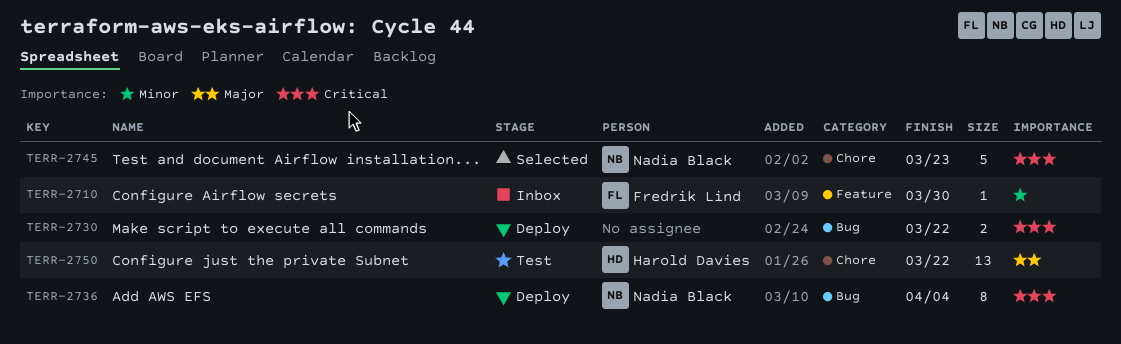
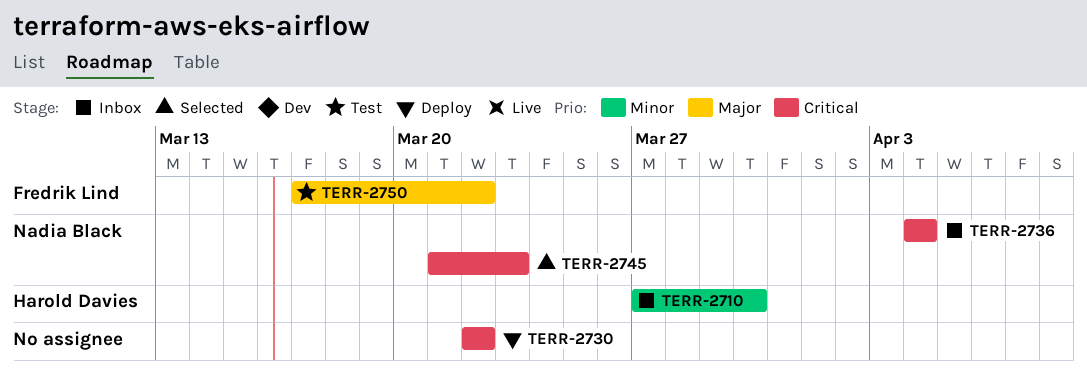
TERR-2710, owner: Fredrik Lind -> Harold Davies
TERR-2736, status: Deploy -> Inbox
TERR-2750, owner: Harold Davies -> Fredrik Lind

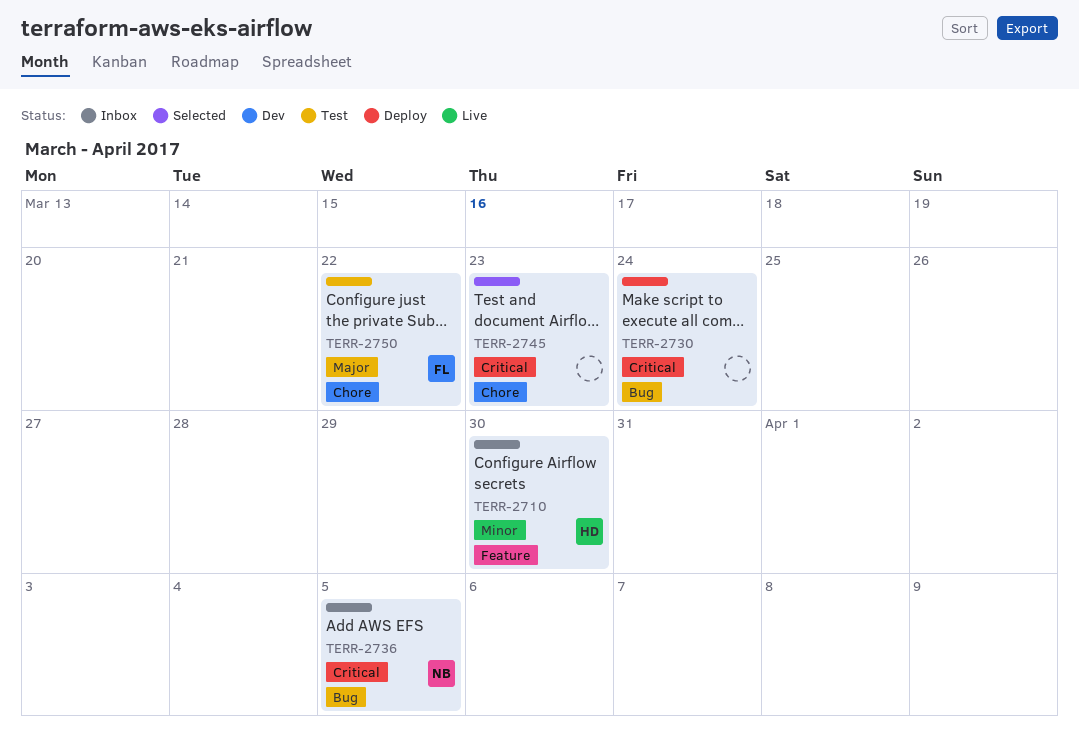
TERR-2730, due: Mar 22 -> Mar 24
TERR-2736, due: Apr 4 -> Apr 5
TERR-2745, owner: Nadia Black -> none

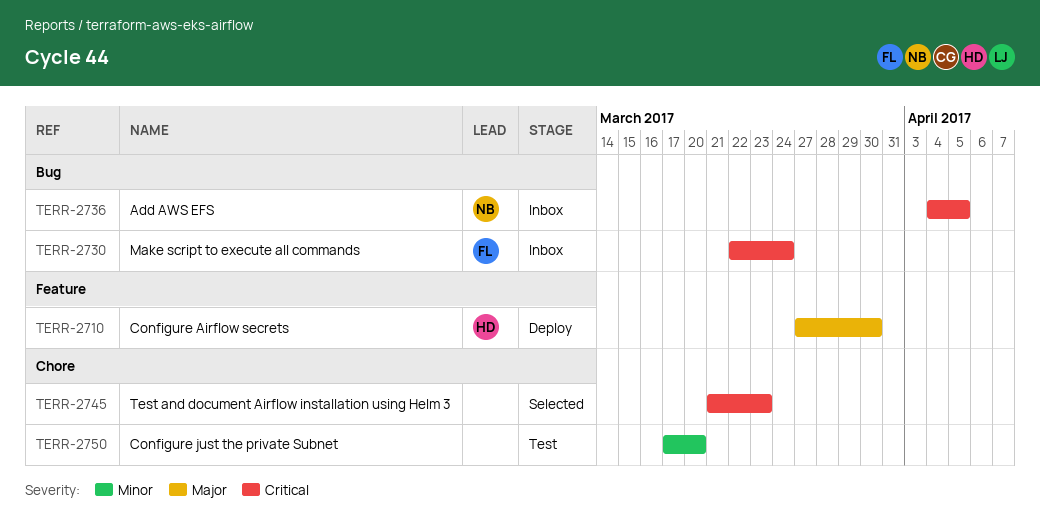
TERR-2710, status: Inbox -> Deploy
TERR-2710, priority: Minor -> Major
TERR-2730, status: Deploy -> Inbox
TERR-2730, owner: none -> FL
TERR-2750, owner: FL -> none
TERR-2750, priority: Major -> Minor
TERR-2750, due: Mar 22 -> Mar 20

